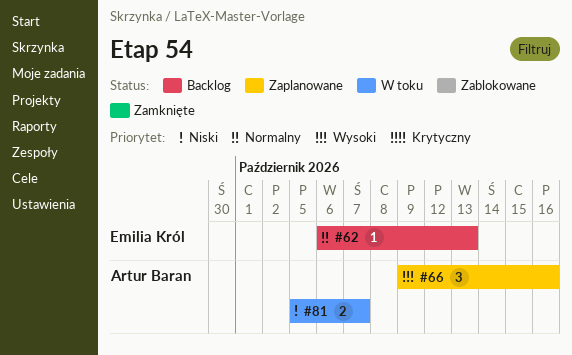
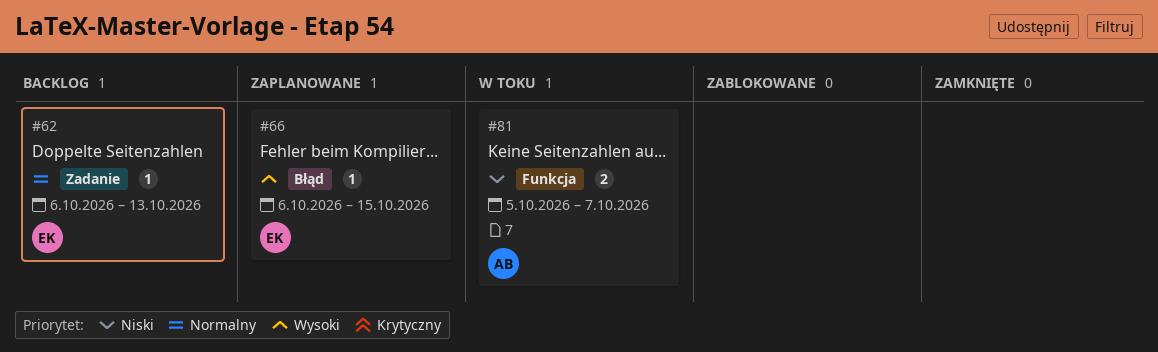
#66, owner: Artur Baran -> Emilia Król
#66, estimate: 3 -> 1
#66, start: Oct 9 -> Oct 6
#66, due: Oct 16 -> Oct 15

